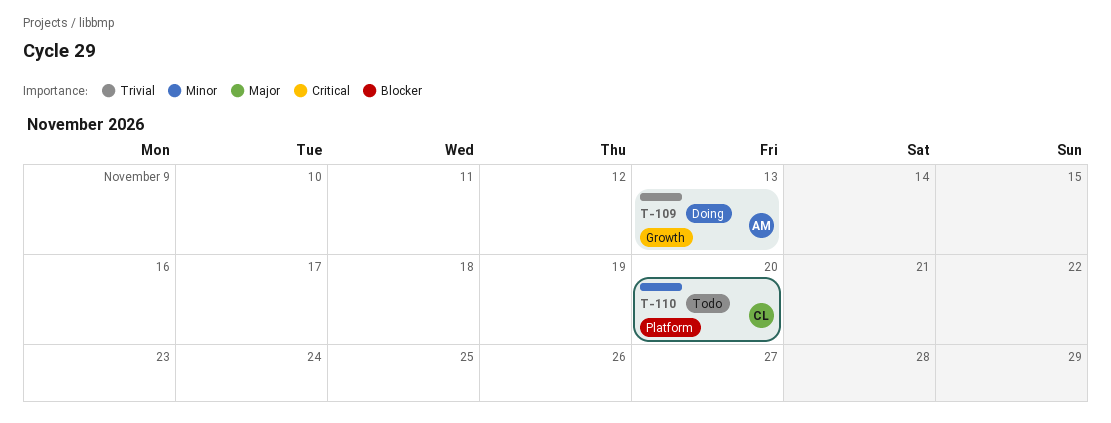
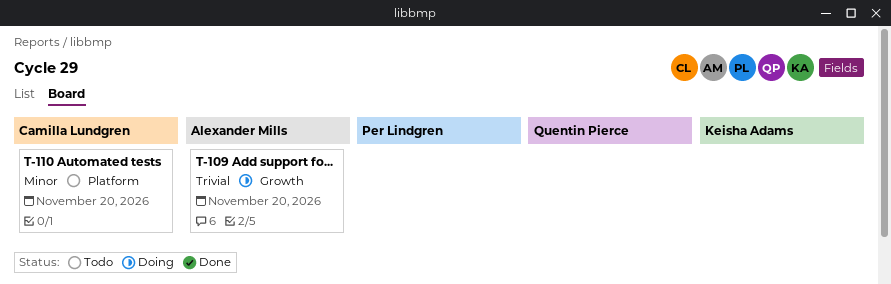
T-109, due: Nov 13 -> Nov 20

